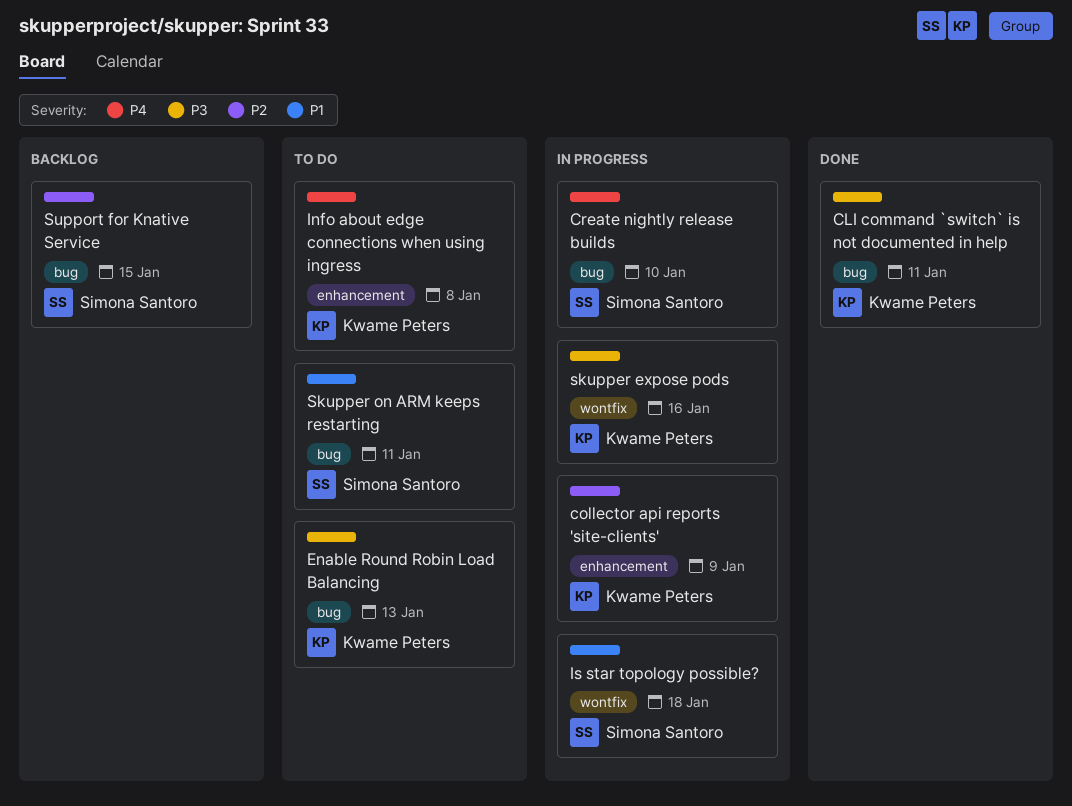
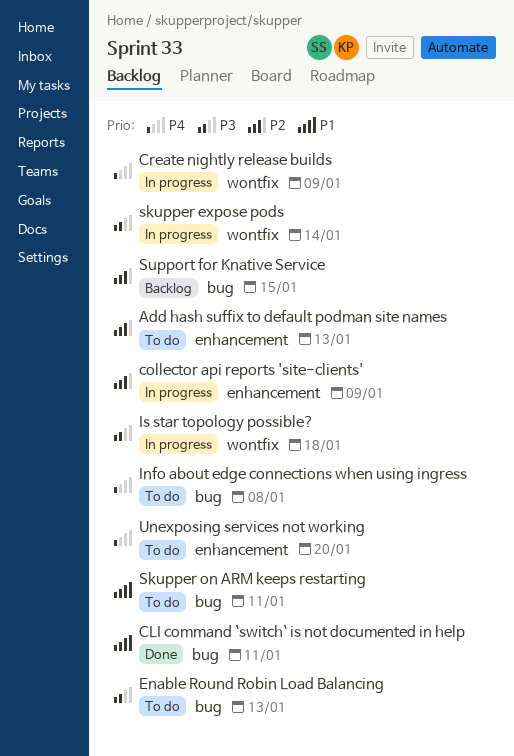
Add hash suffix to default podman site names: none -> present
CLI command `switch` is not documented in help, priority: P3 -> P1
Create nightly release builds, label: bug -> wontfix
Create nightly release builds, due: Jan 10 -> Jan 9
Info about edge connections when using ingress, label: enhancement -> bug
Is star topology possible?, priority: P1 -> P3
skupper expose pods, due: Jan 16 -> Jan 14
Unexposing services not working: none -> present

